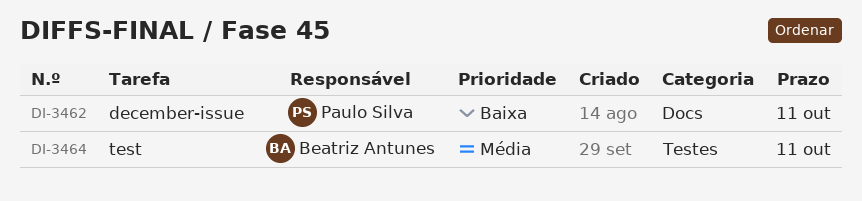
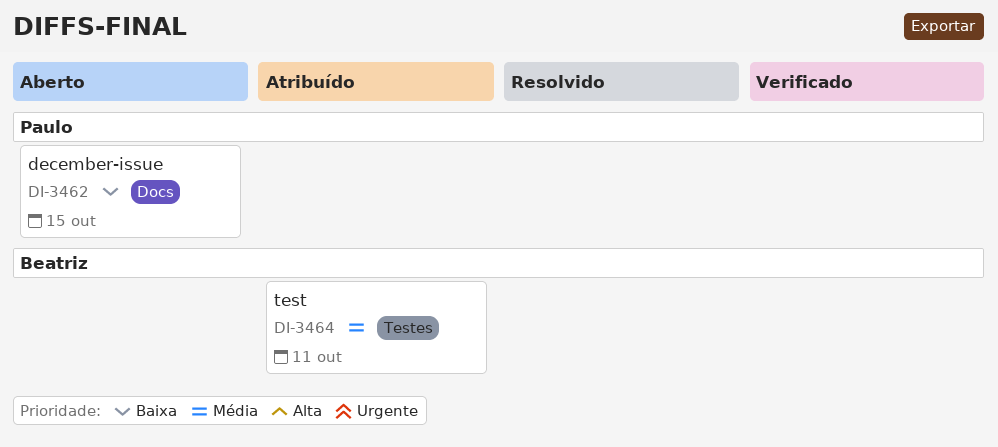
DI-3462, due: Oct 11 -> Oct 15

